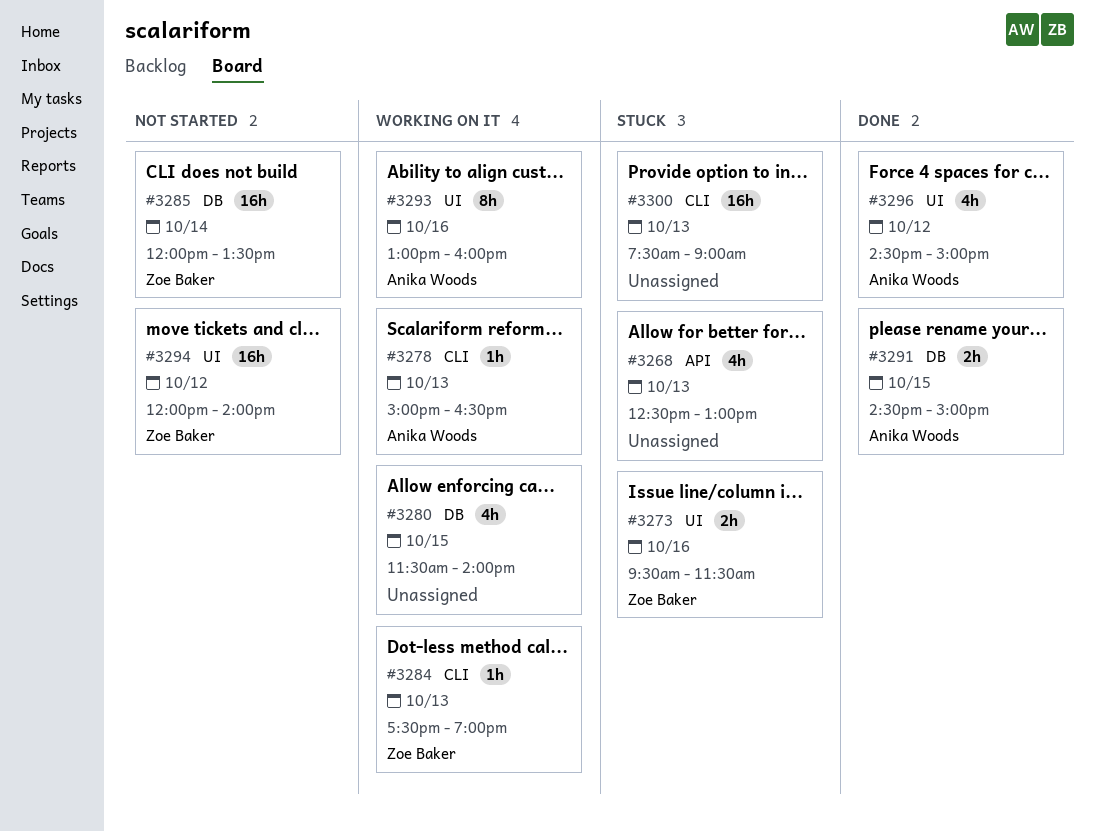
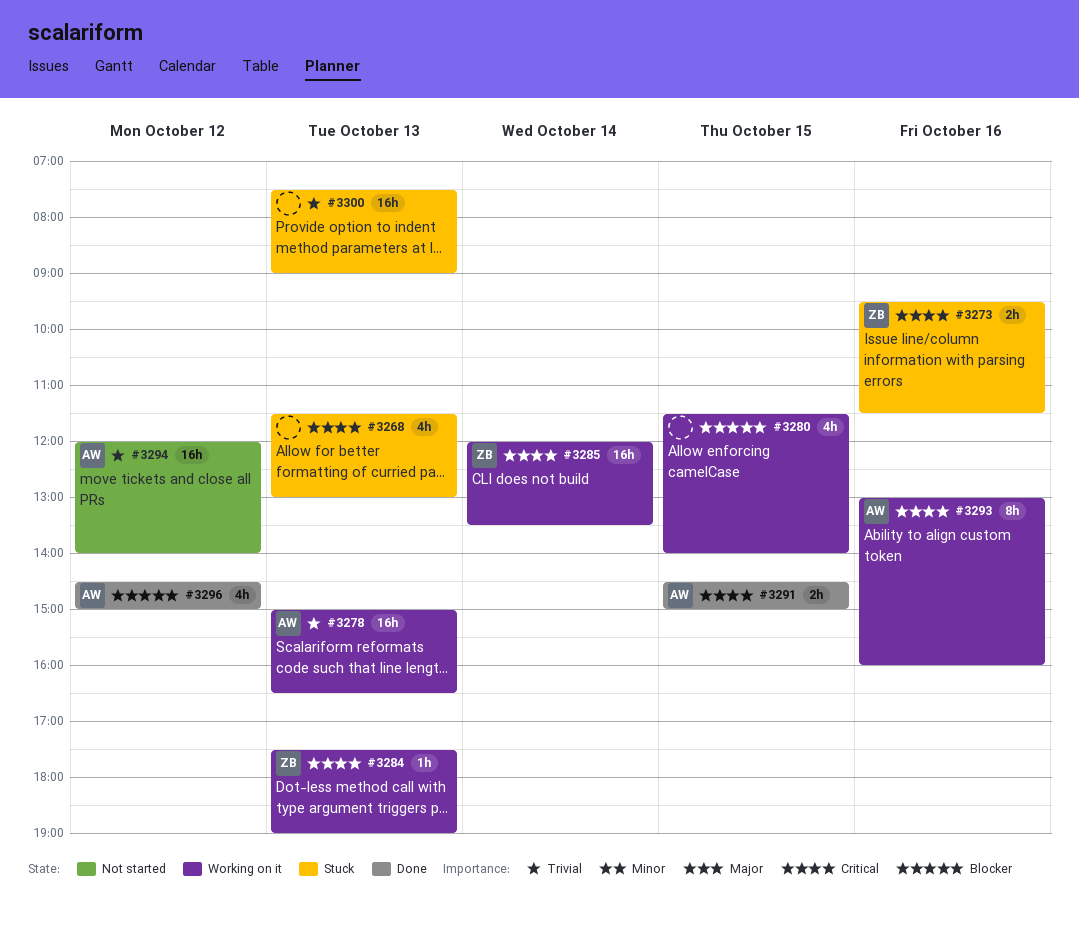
#3268, begins: 12:30 -> 11:30
#3278, estimate: 1h -> 16h
#3285, status: Not started -> Working on it
#3294, owner: Zoe Baker -> Anika Woods

